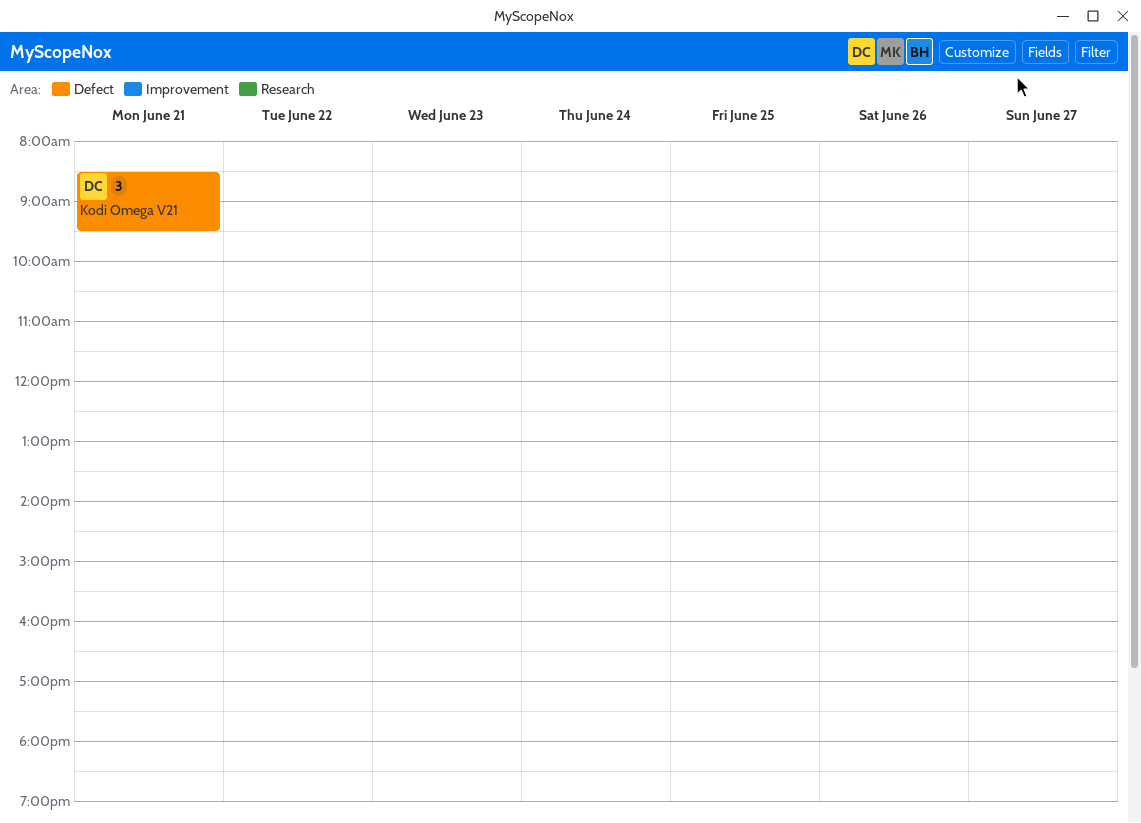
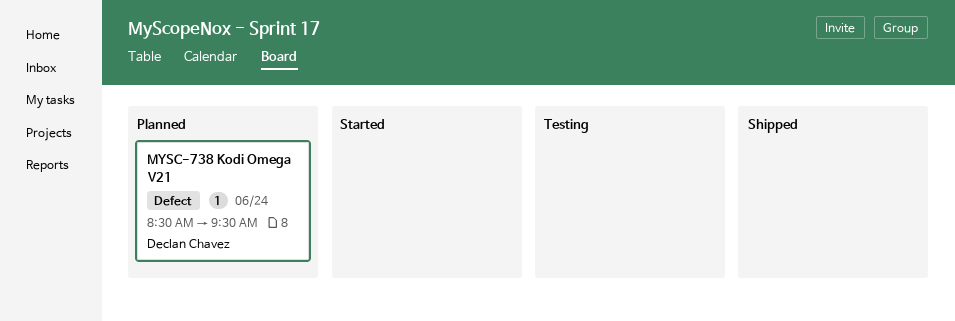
Kodi Omega V21, estimate: 3 -> 1
Kodi Omega V21, day: Jun 21 -> Jun 24

